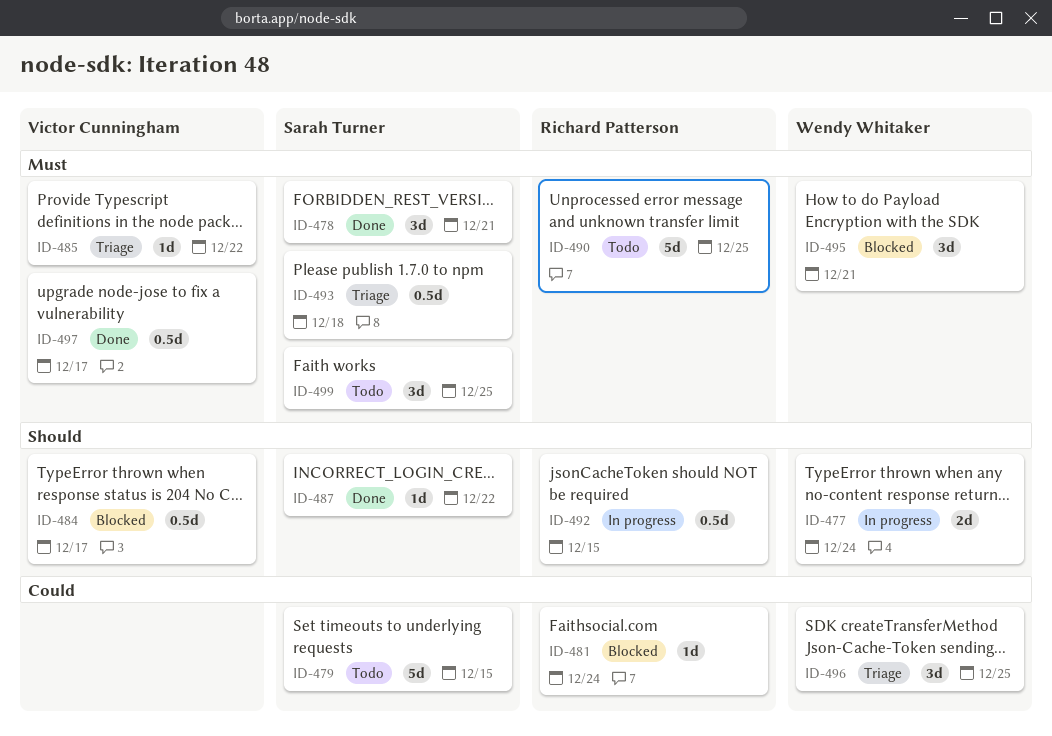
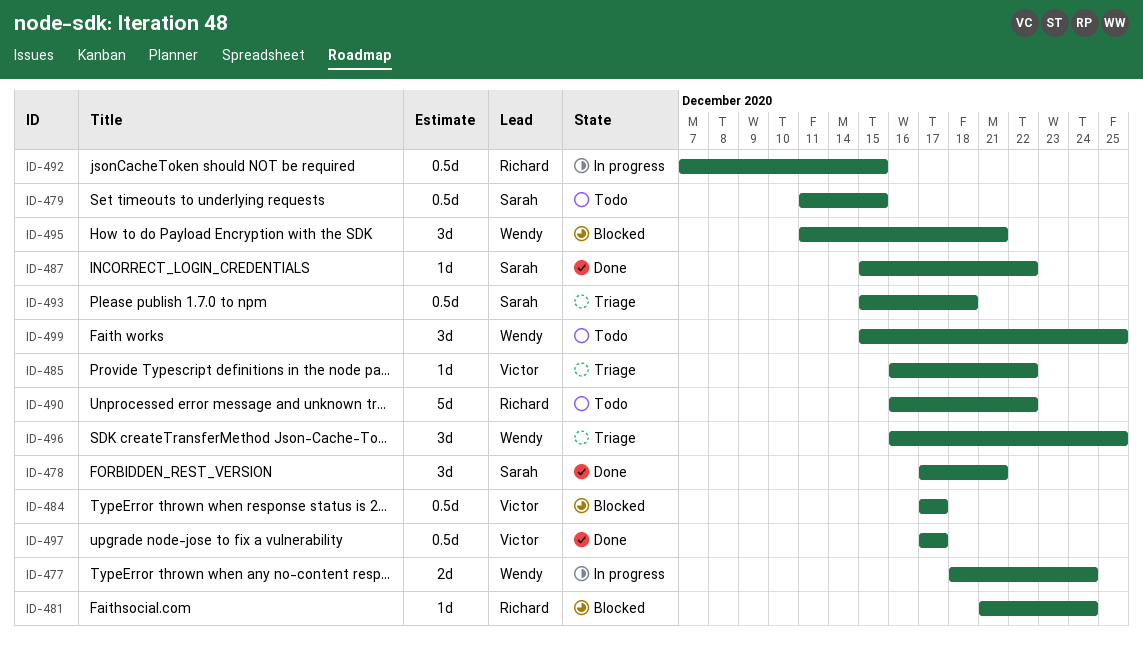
ID-479, estimate: 5d -> 0.5d
ID-490, due: Dec 25 -> Dec 22
ID-499, owner: Sarah Turner -> Wendy Whitaker

